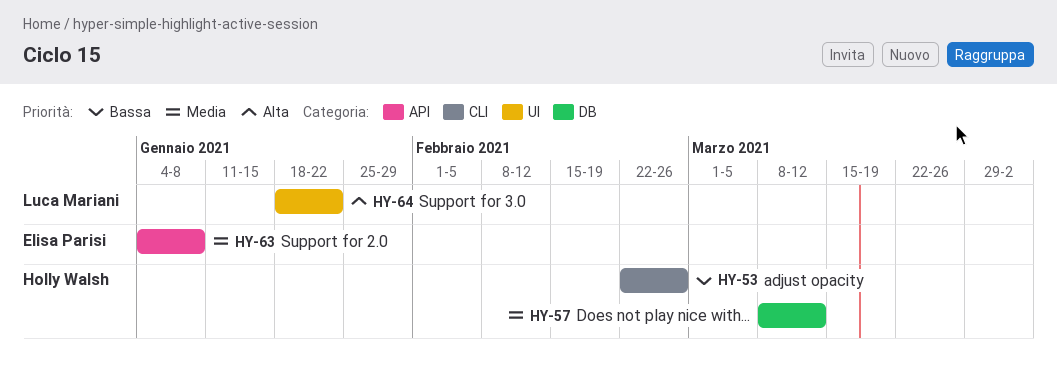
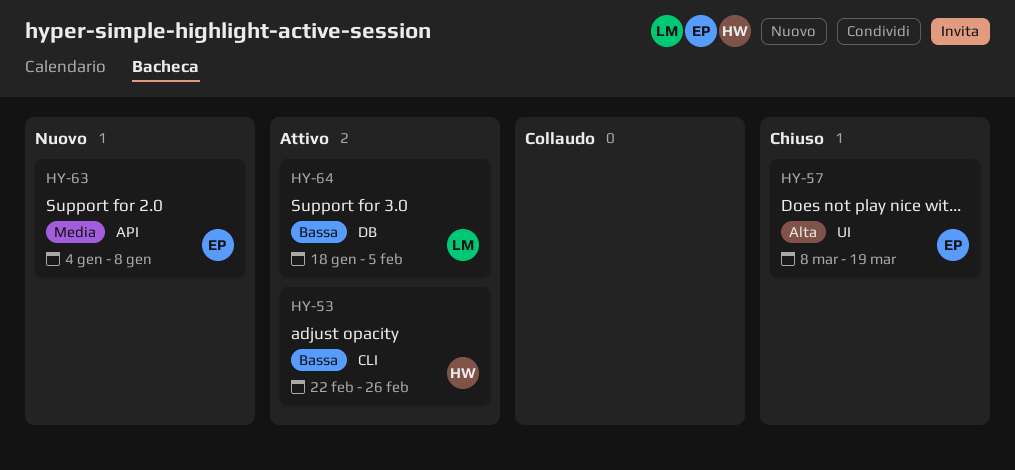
HY-57, owner: Holly Walsh -> Elisa Parisi
HY-57, priority: Media -> Alta
HY-57, label: DB -> UI
HY-57, due: Mar 12 -> Mar 19
HY-64, priority: Alta -> Bassa
HY-64, label: UI -> DB
HY-64, due: Jan 22 -> Feb 5

